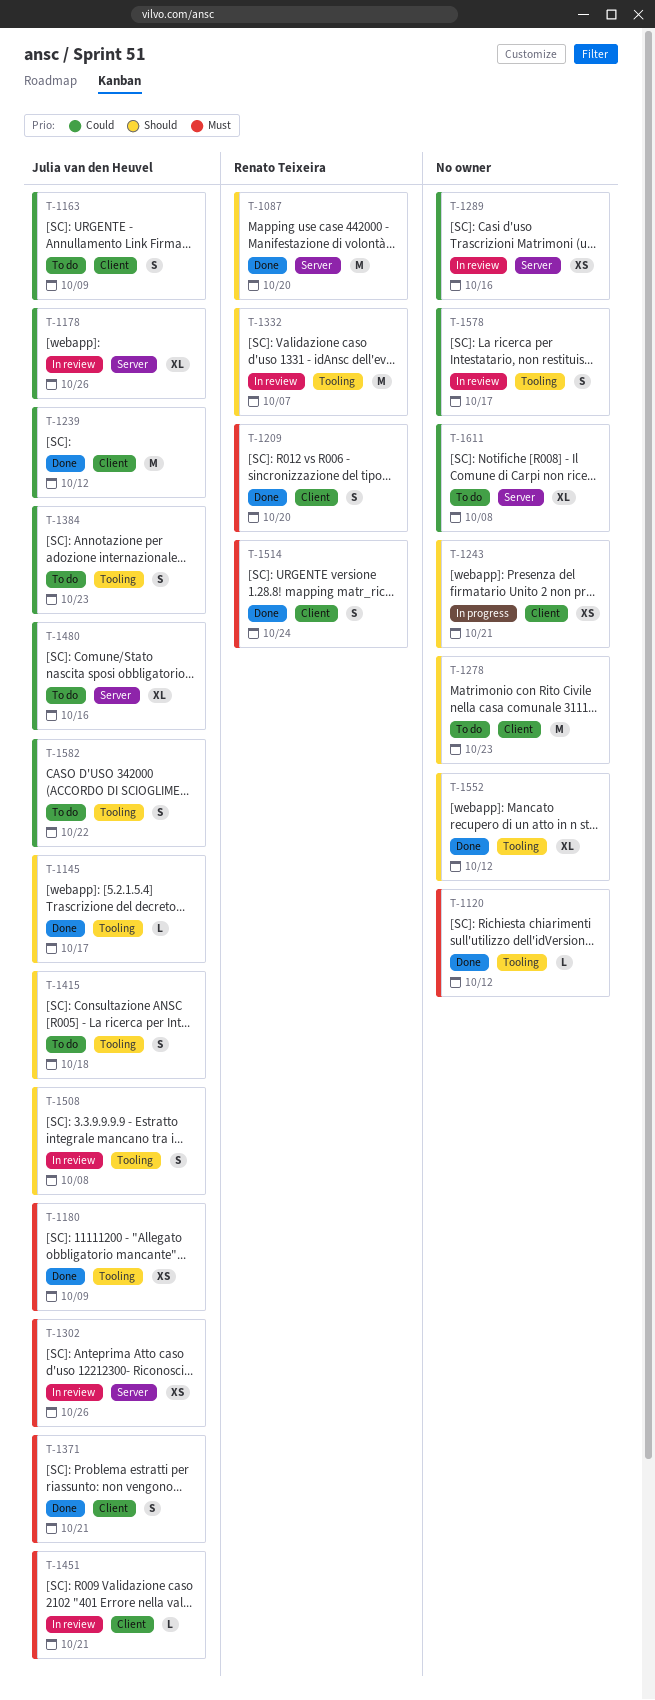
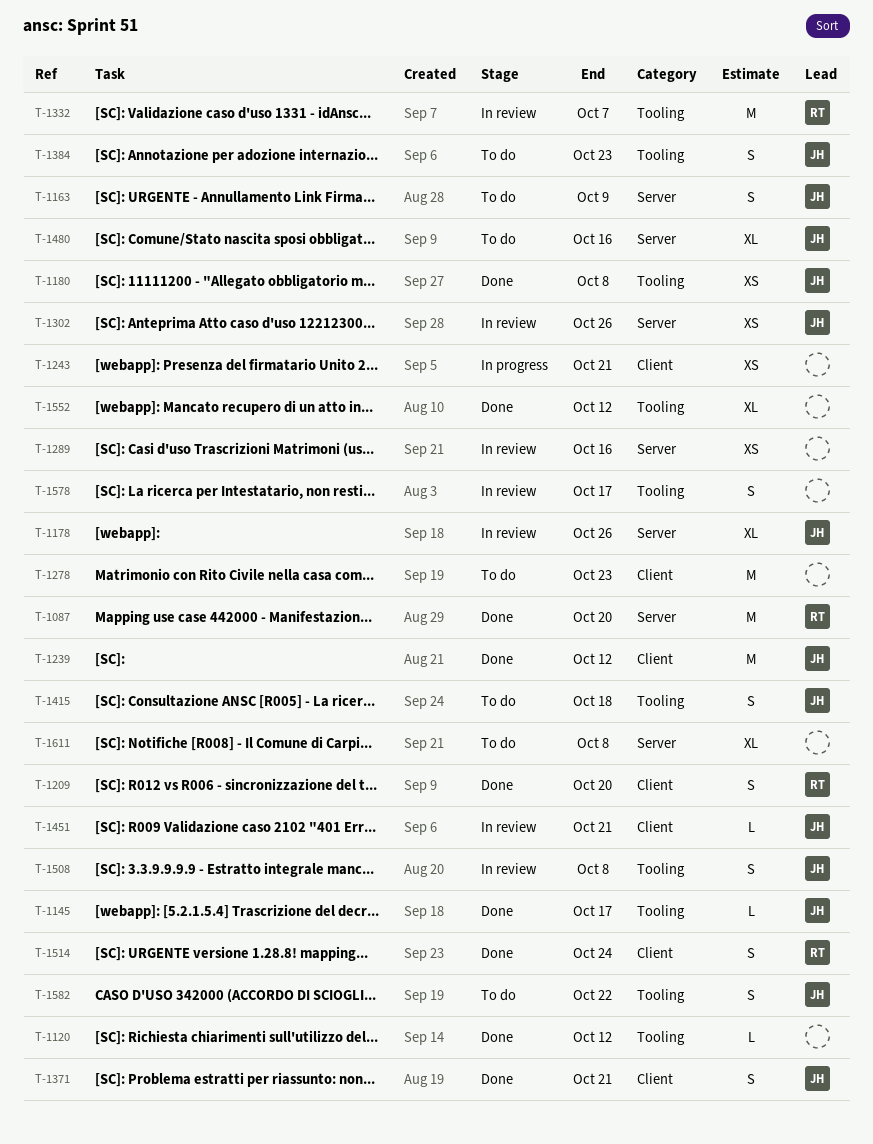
T-1163, label: Client -> Server
T-1180, due: Oct 9 -> Oct 8

